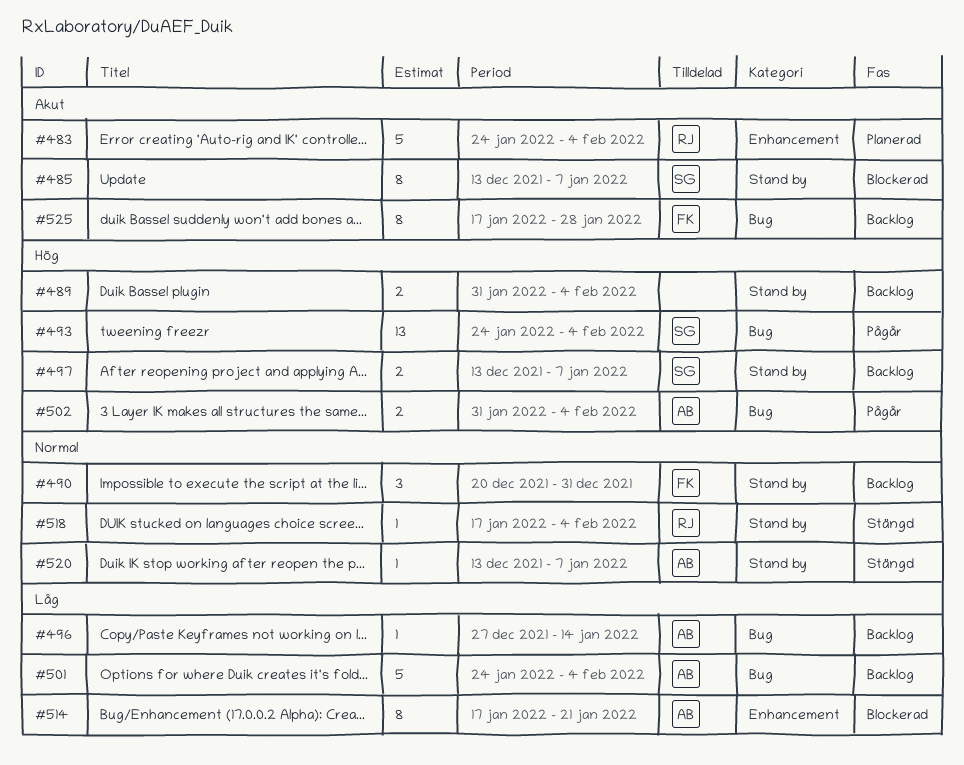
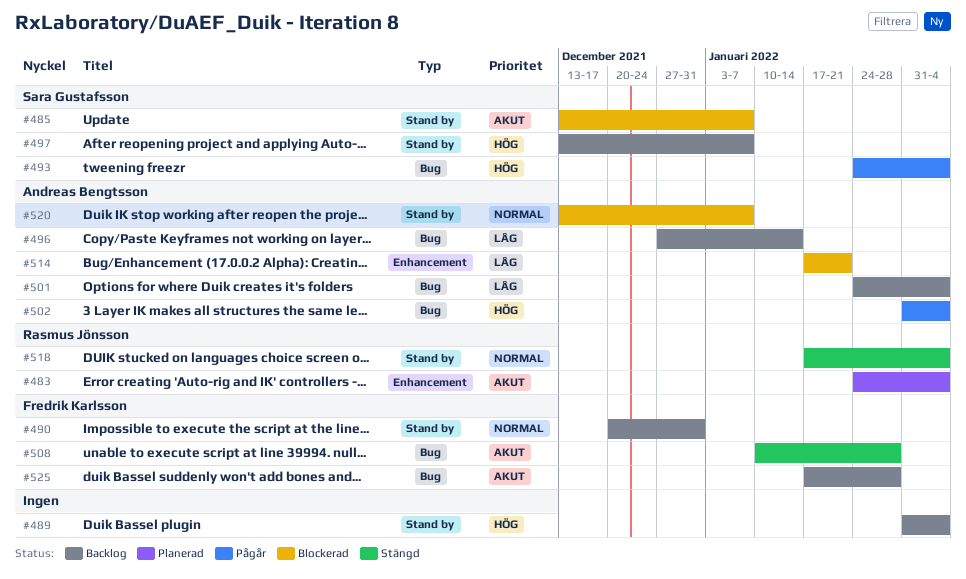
#508: none -> present
#520, status: Stängd -> Blockerad

